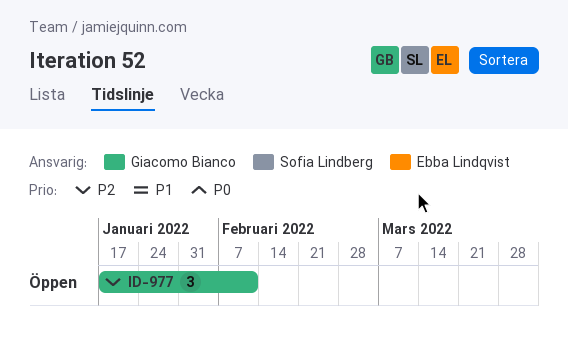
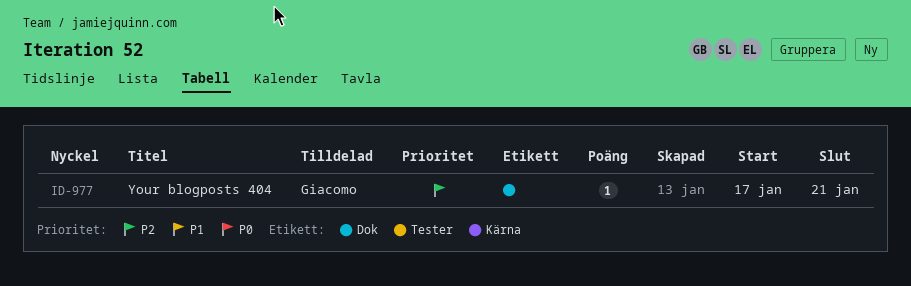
ID-977, estimate: 3 -> 1
ID-977, due: Feb 11 -> Jan 21

